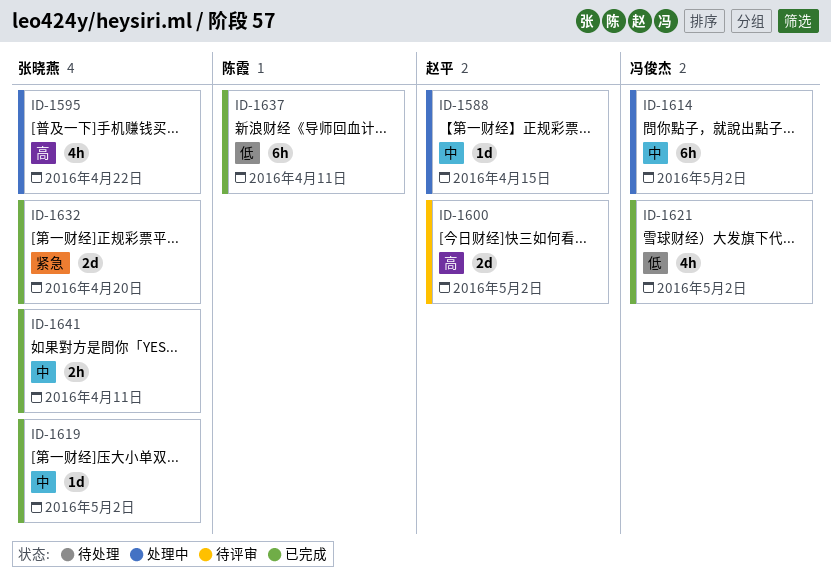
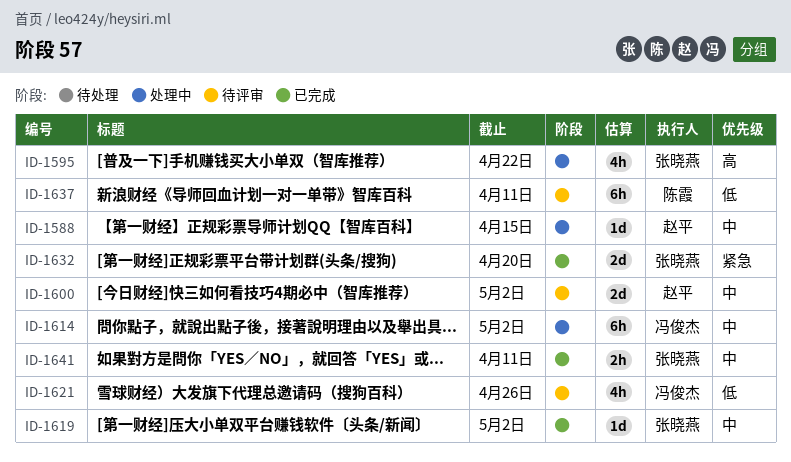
ID-1600, priority: 高 -> 中
ID-1621, status: 已完成 -> 待评审
ID-1621, due: May 2 -> Apr 26
ID-1637, status: 已完成 -> 待评审

